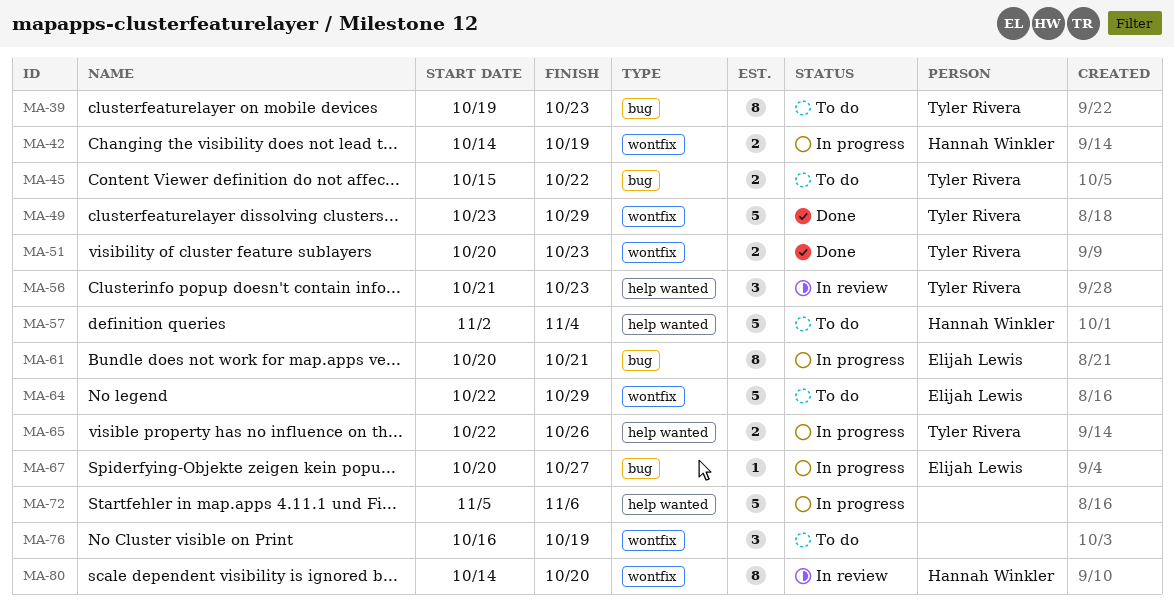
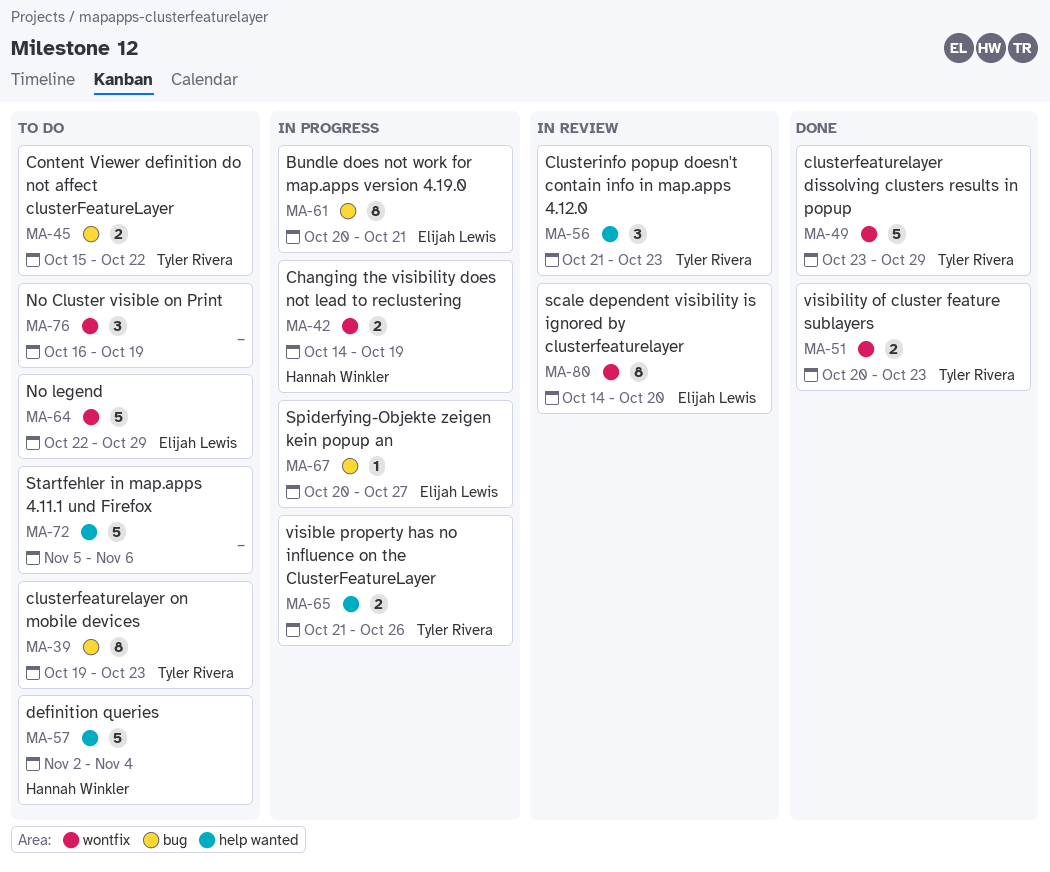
MA-65, start: Oct 22 -> Oct 21
MA-72, status: In progress -> To do
MA-80, owner: Hannah Winkler -> Elijah Lewis

